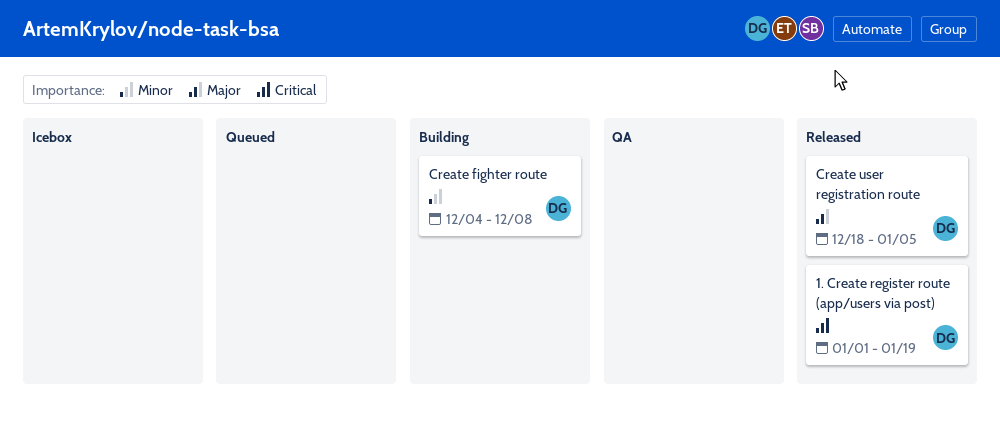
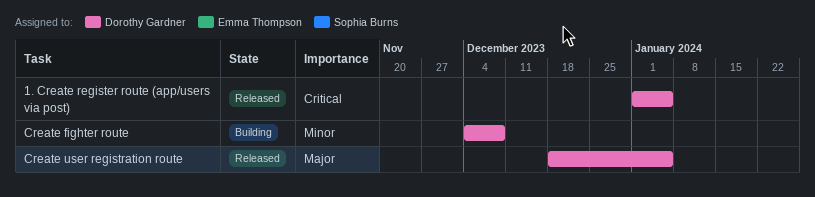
1. Create register route (app/users via post), due: Jan 19 -> Jan 5

